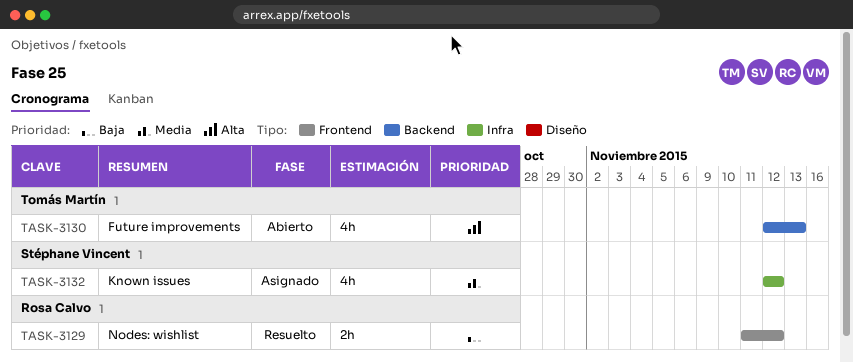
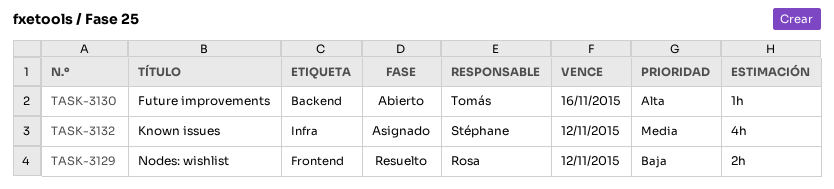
TASK-3130, estimate: 4h -> 1h
TASK-3130, due: Nov 13 -> Nov 16

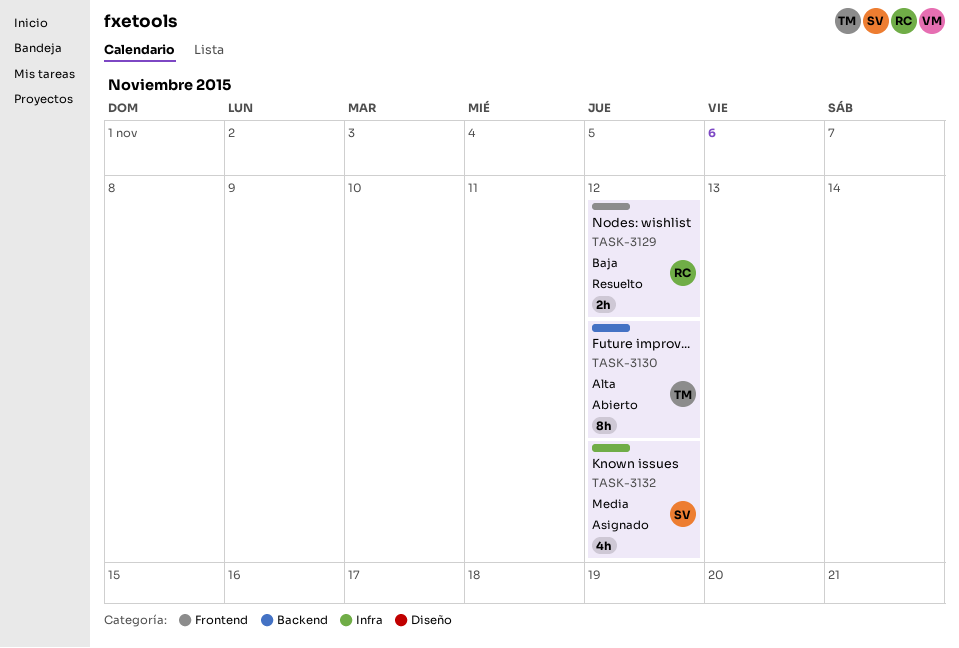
TASK-3130, estimate: 1h -> 8h
TASK-3130, due: Nov 16 -> Nov 12

